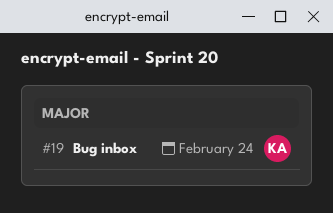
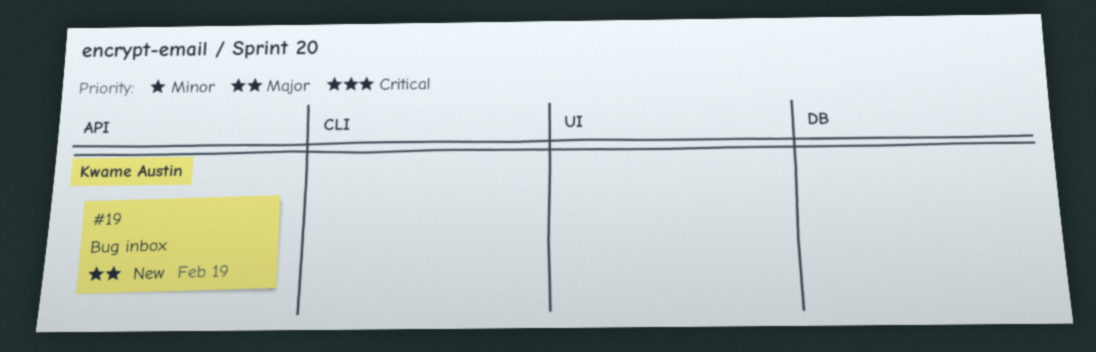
#19, due: Feb 24 -> Feb 19

